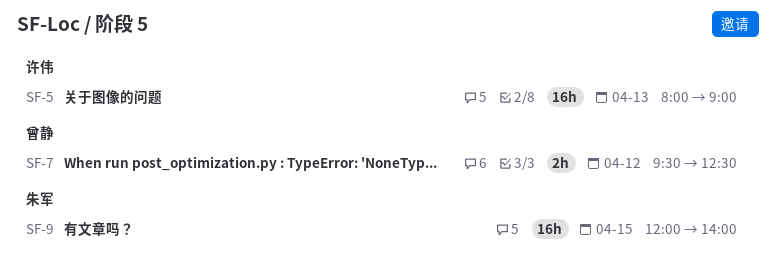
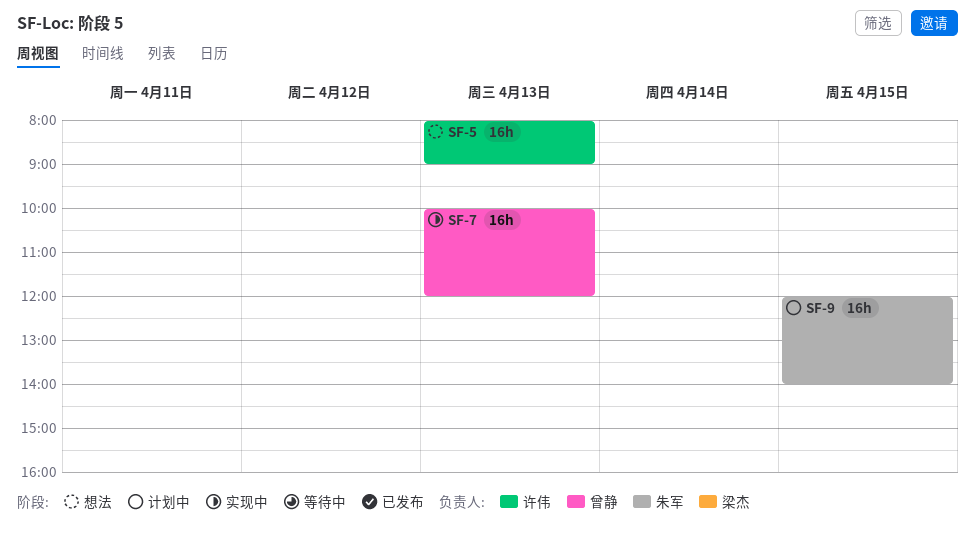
SF-7, estimate: 2h -> 16h
SF-7, day: Apr 12 -> Apr 13
SF-7, begins: 09:30 -> 10:00
SF-7, ends: 12:30 -> 12:00

